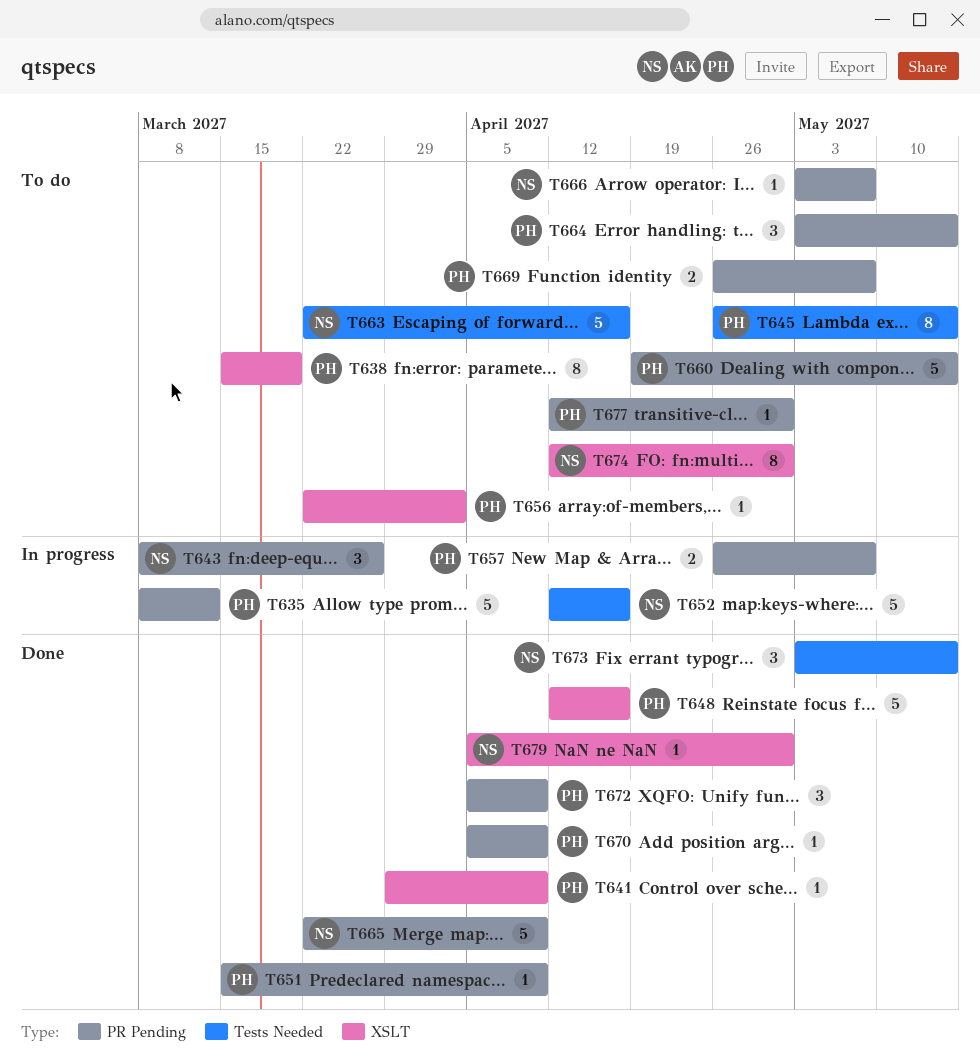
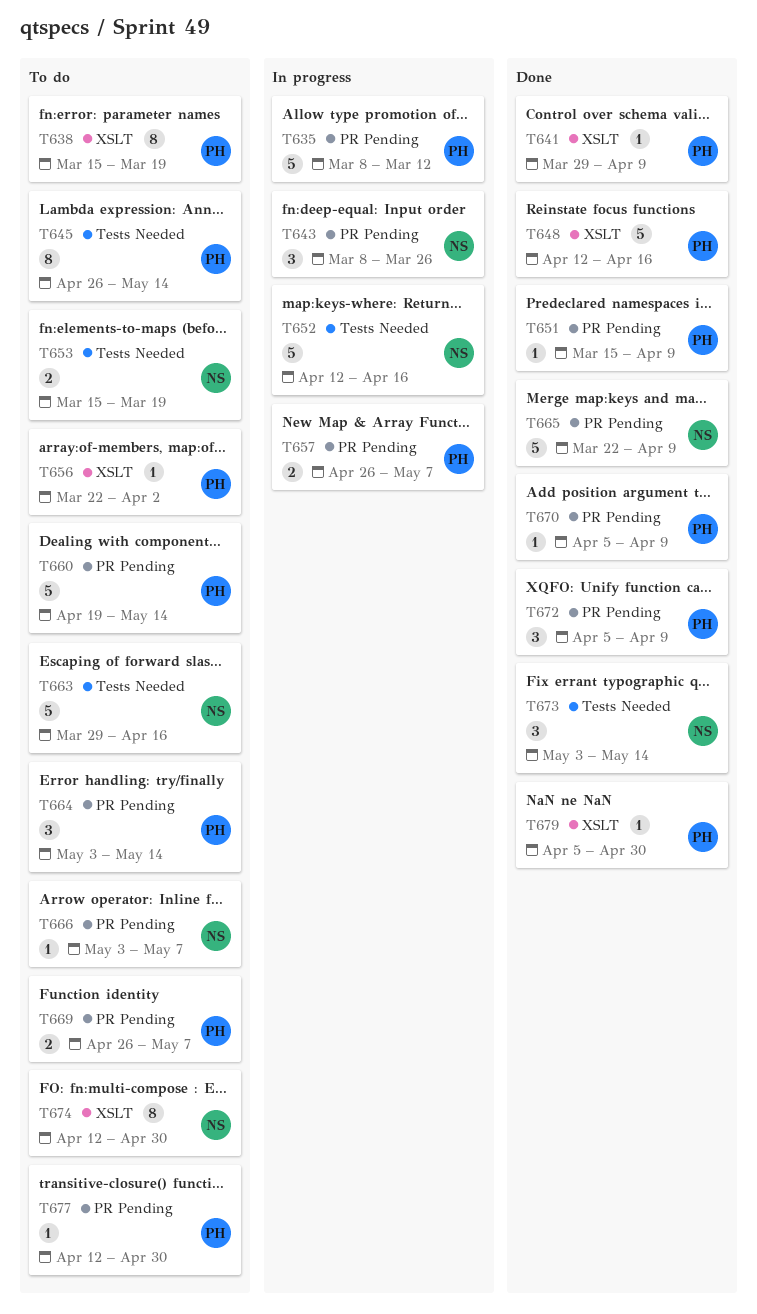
T653: none -> present
T663, start: Mar 22 -> Mar 29
T679, owner: NS -> PH

